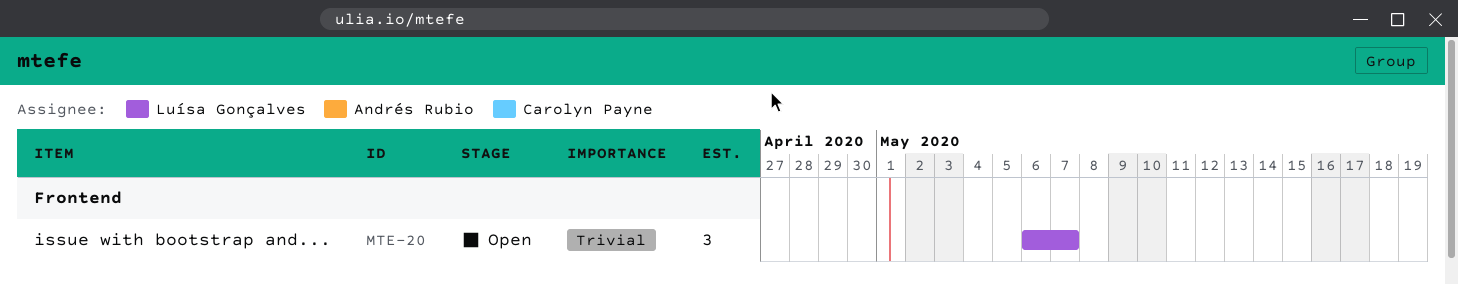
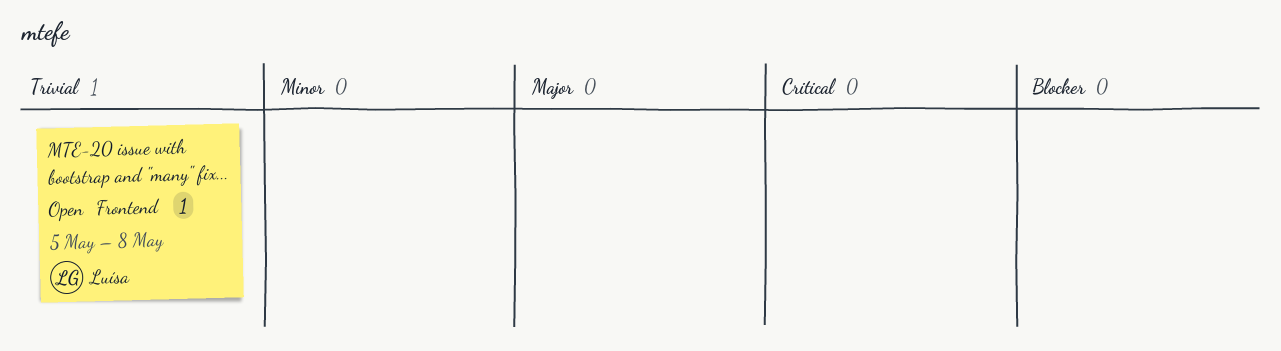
MTE-20, estimate: 3 -> 1
MTE-20, start: May 6 -> May 5
MTE-20, due: May 7 -> May 8

